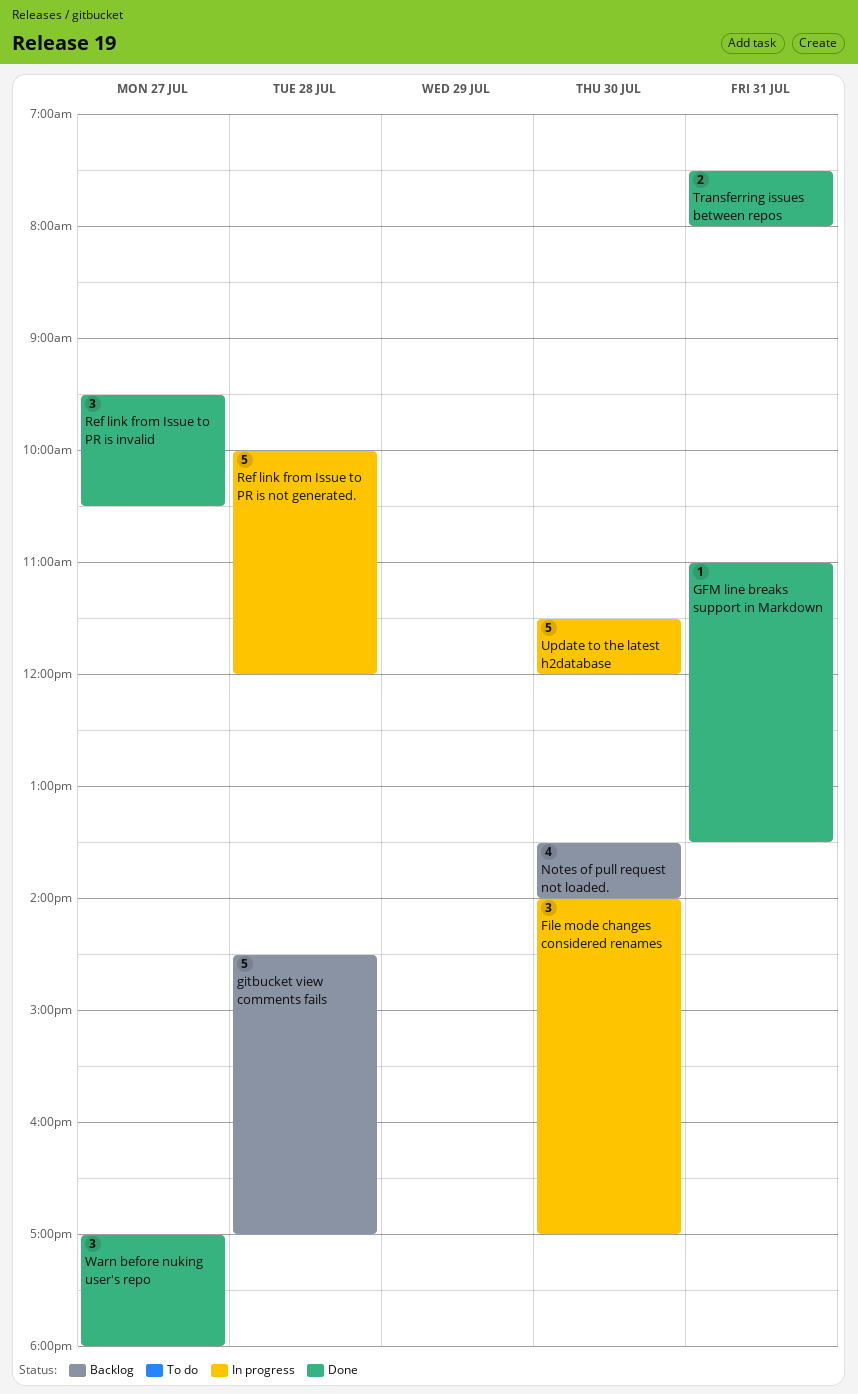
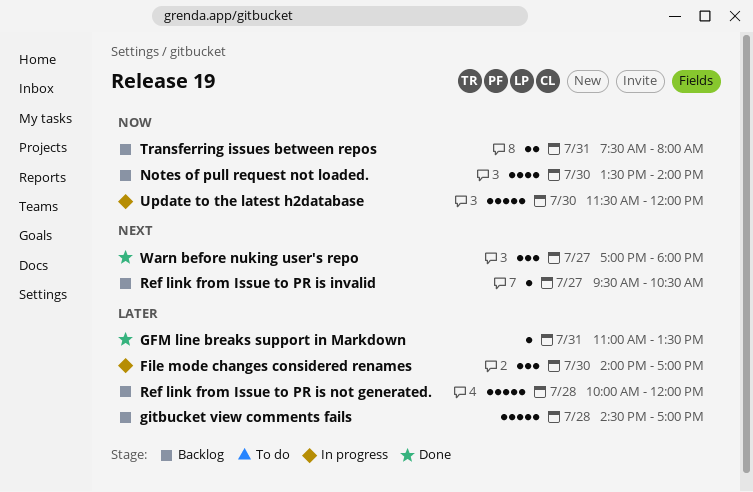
Ref link from Issue to PR is invalid, status: Done -> Backlog
Ref link from Issue to PR is invalid, estimate: 3 -> 1
Ref link from Issue to PR is not generated., status: In progress -> Backlog
Transferring issues between repos, status: Done -> Backlog

